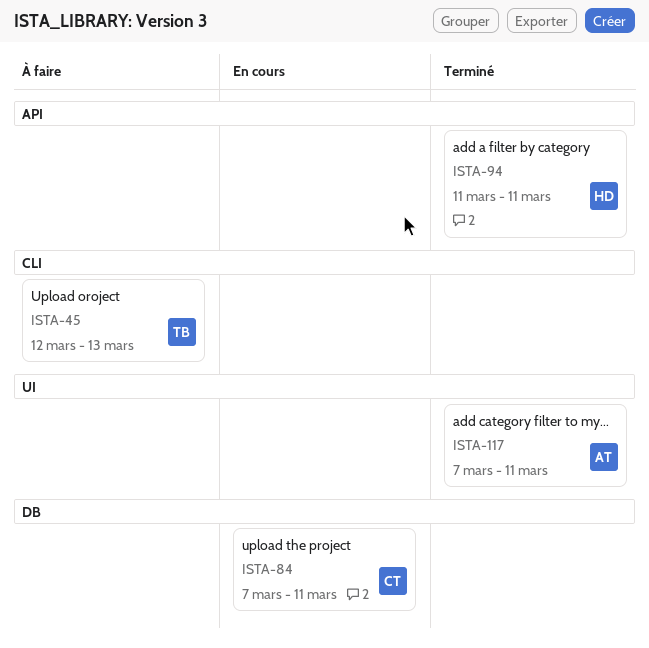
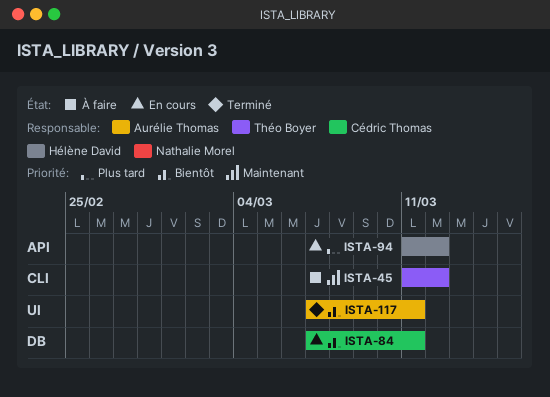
ISTA-45, start: Mar 12 -> Mar 11
ISTA-45, due: Mar 13 -> Mar 12
ISTA-94, status: Terminé -> En cours
ISTA-94, due: Mar 11 -> Mar 12

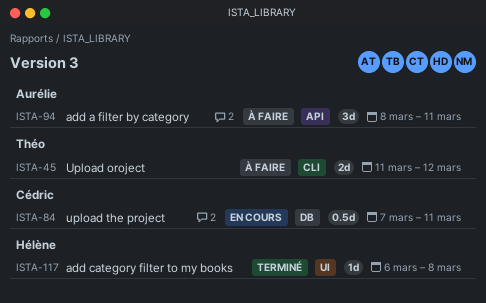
ISTA-94, status: En cours -> À faire
ISTA-94, owner: Hélène David -> Aurélie Thomas
ISTA-94, start: Mar 11 -> Mar 8
ISTA-94, due: Mar 12 -> Mar 11
ISTA-117, owner: Aurélie Thomas -> Hélène David
ISTA-117, start: Mar 7 -> Mar 6
ISTA-117, due: Mar 11 -> Mar 8

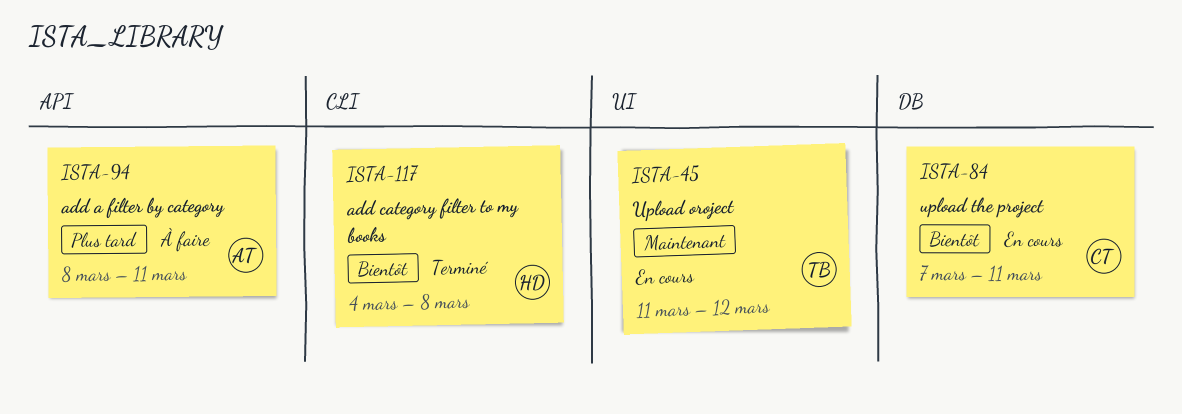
ISTA-45, status: À faire -> En cours
ISTA-45, label: CLI -> UI
ISTA-117, label: UI -> CLI
ISTA-117, start: Mar 6 -> Mar 4

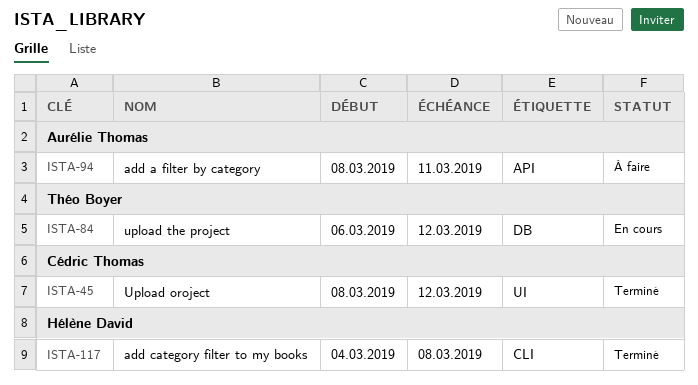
ISTA-45, status: En cours -> Terminé
ISTA-45, owner: Théo Boyer -> Cédric Thomas
ISTA-45, start: Mar 11 -> Mar 8
ISTA-84, owner: Cédric Thomas -> Théo Boyer
ISTA-84, start: Mar 7 -> Mar 6
ISTA-84, due: Mar 11 -> Mar 12

